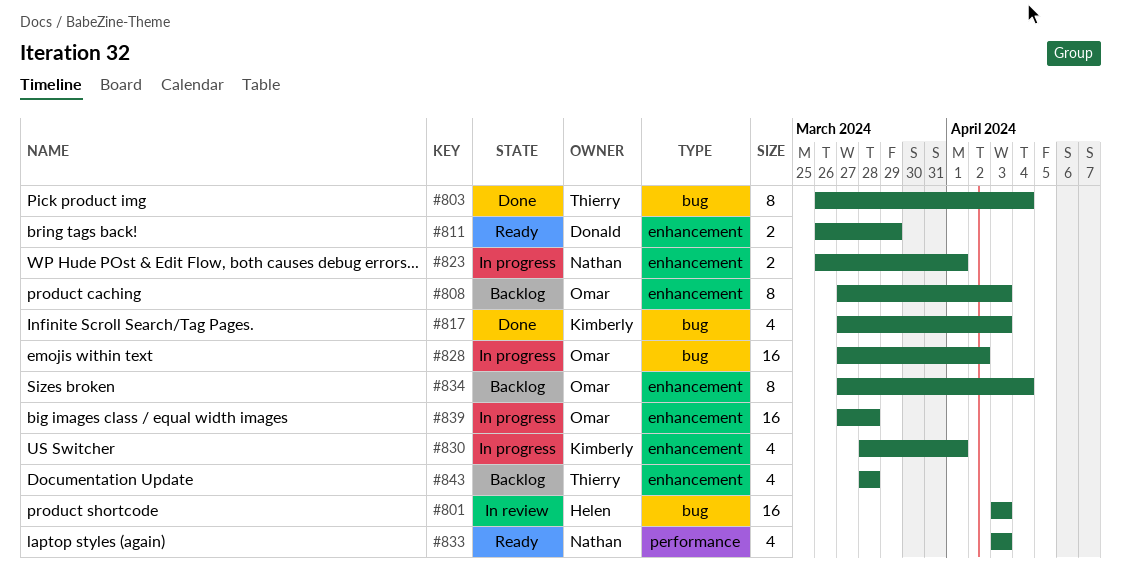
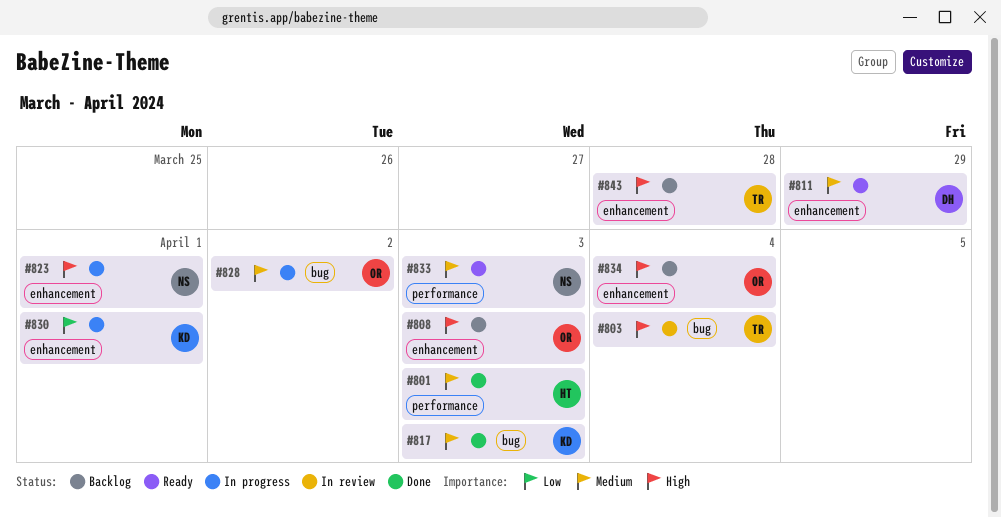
#801, status: In review -> Done
#801, label: bug -> performance
#803, status: Done -> In review
#839: present -> none

